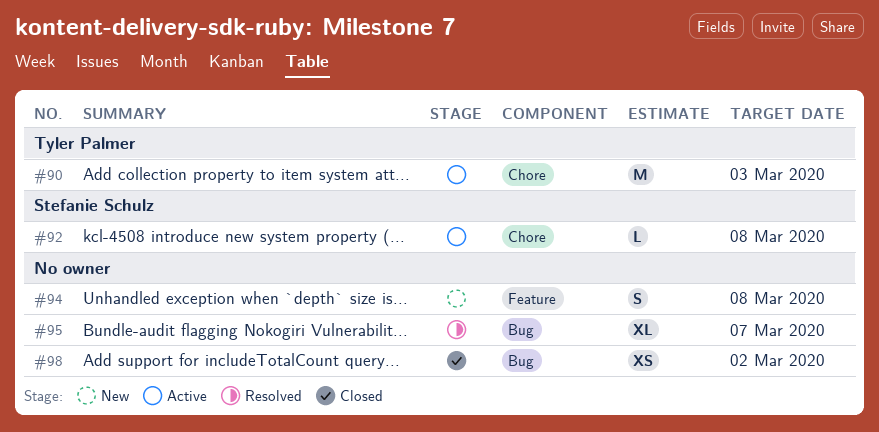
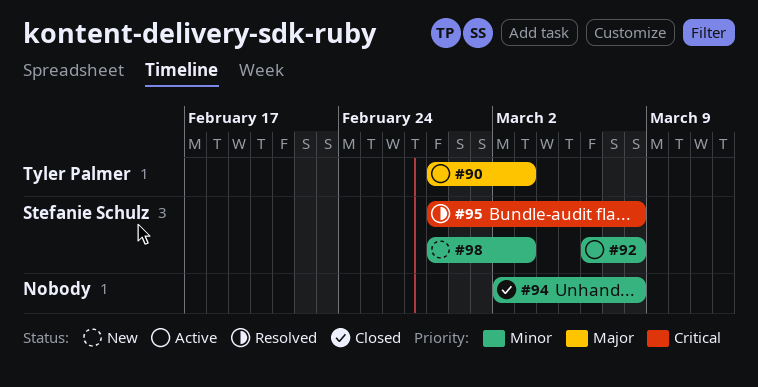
#94, status: New -> Closed
#95, owner: none -> Stefanie Schulz
#95, due: Mar 7 -> Mar 8
#98, status: Closed -> New
#98, owner: none -> Stefanie Schulz
#98, due: Mar 2 -> Mar 3

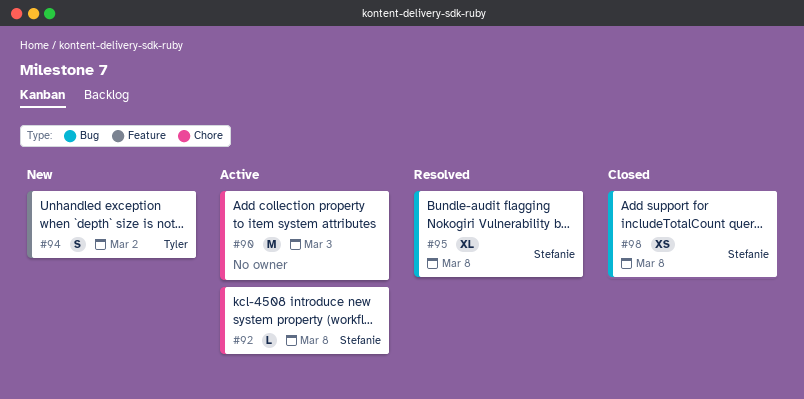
#90, owner: Tyler Palmer -> none
#94, status: Closed -> New
#94, owner: none -> Tyler Palmer
#94, due: Mar 8 -> Mar 2
#98, status: New -> Closed
#98, due: Mar 3 -> Mar 8

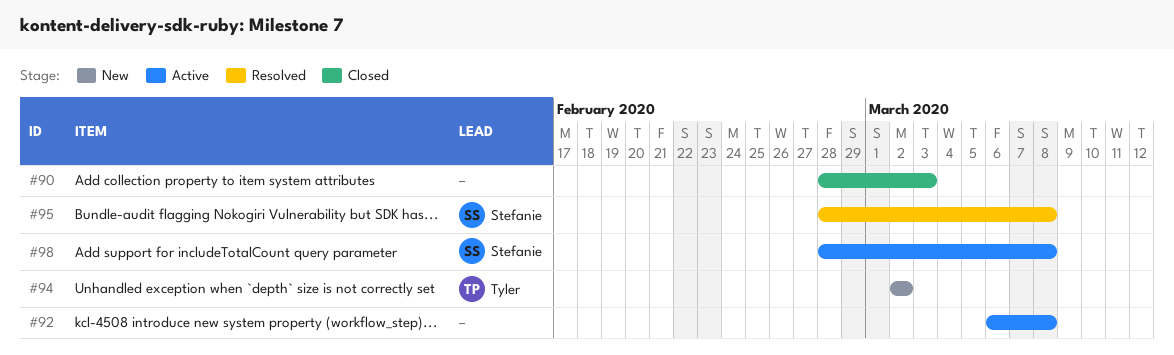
#90, status: Active -> Closed
#92, owner: Stefanie -> none
#98, status: Closed -> Active

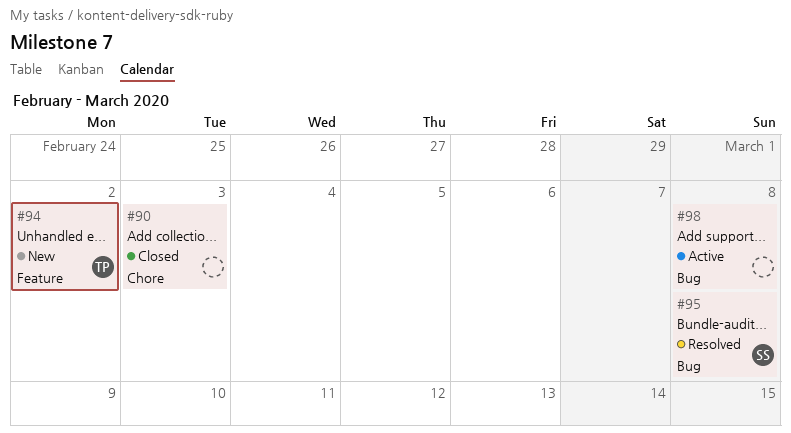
#92: present -> none
#98, owner: Stefanie -> none

